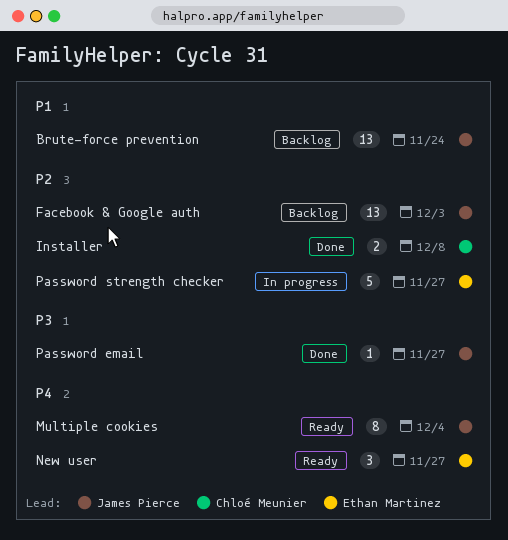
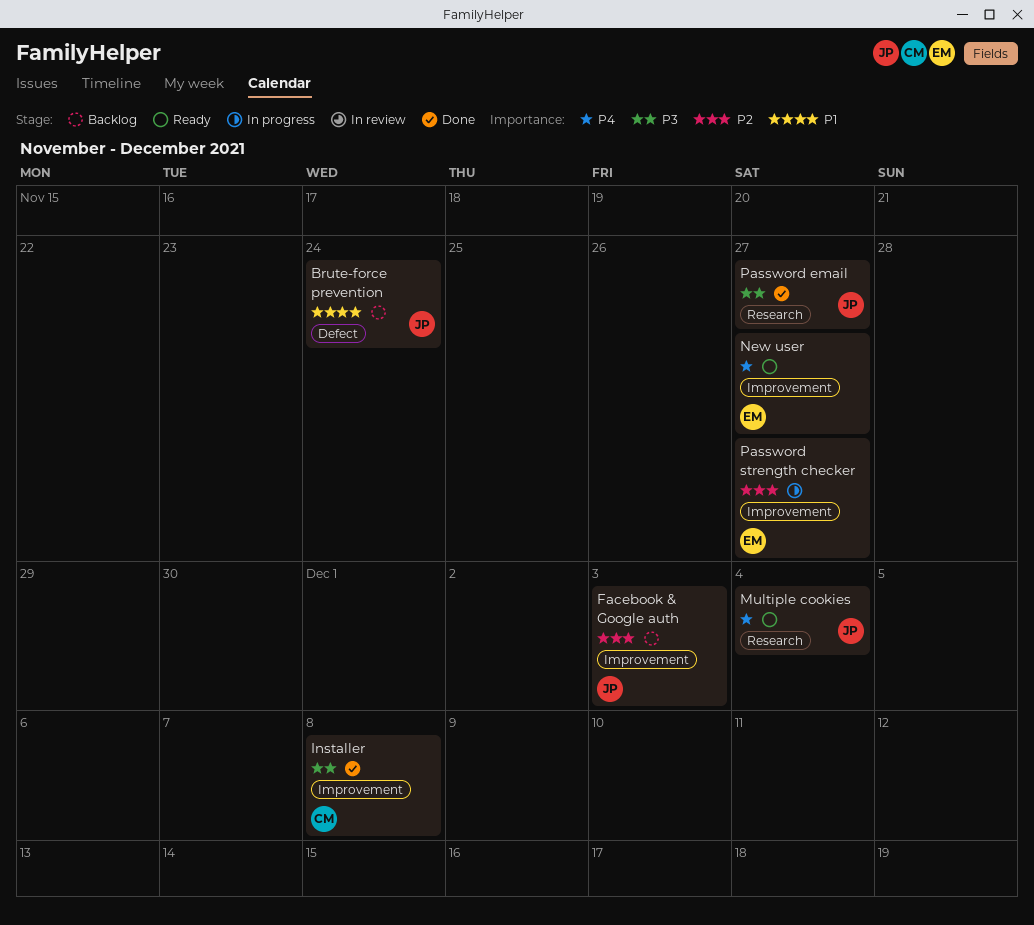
Installer, priority: P2 -> P3

